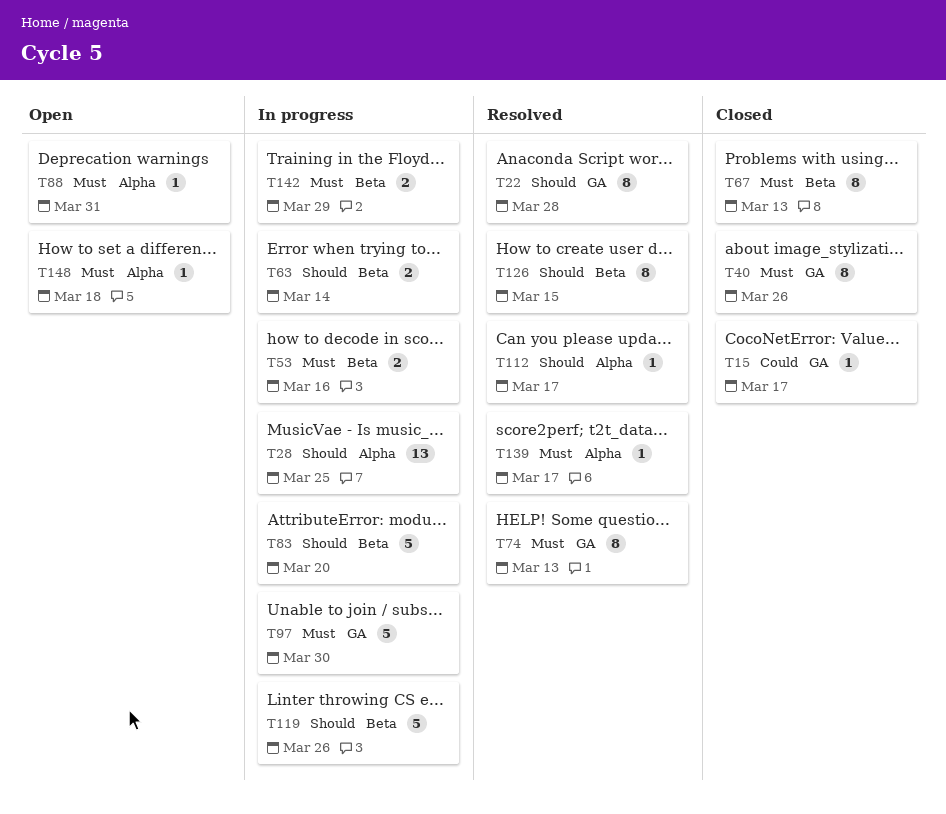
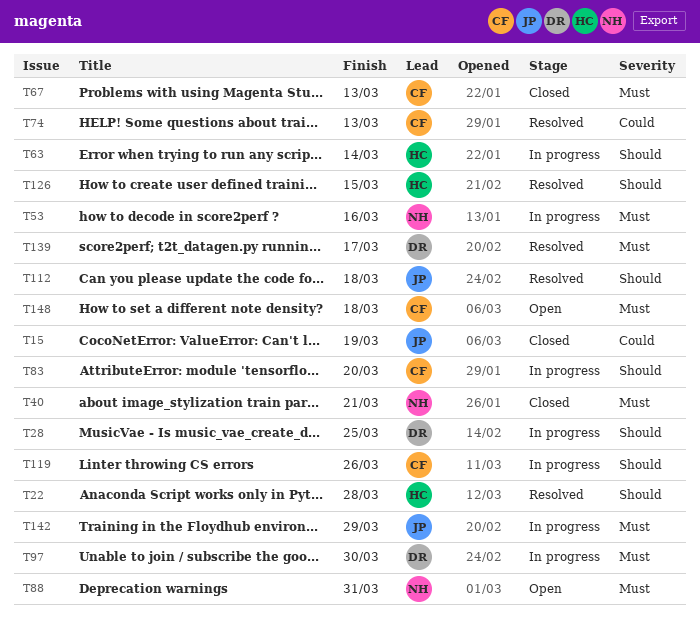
T15, due: Mar 17 -> Mar 19
T40, due: Mar 26 -> Mar 21
T74, priority: Must -> Could
T112, due: Mar 17 -> Mar 18

